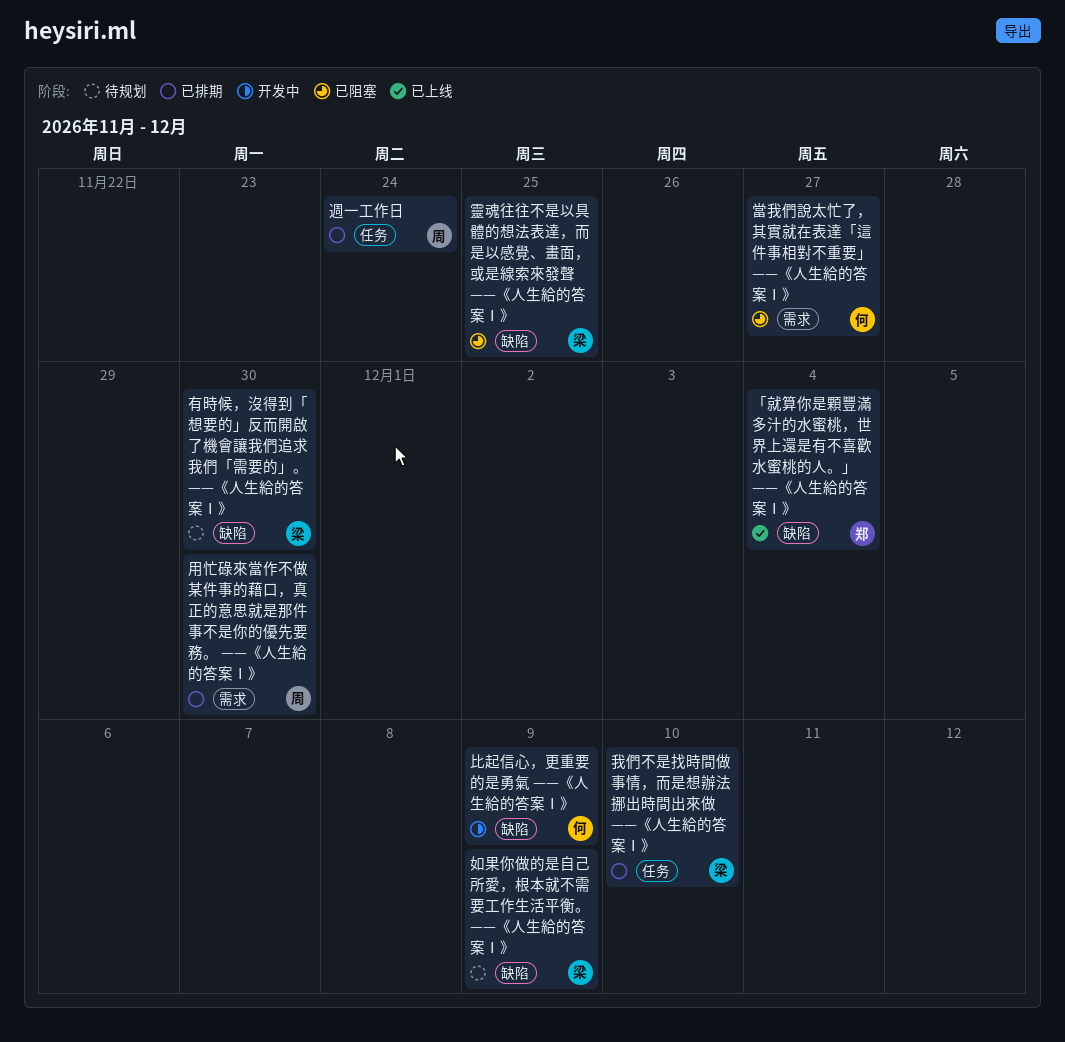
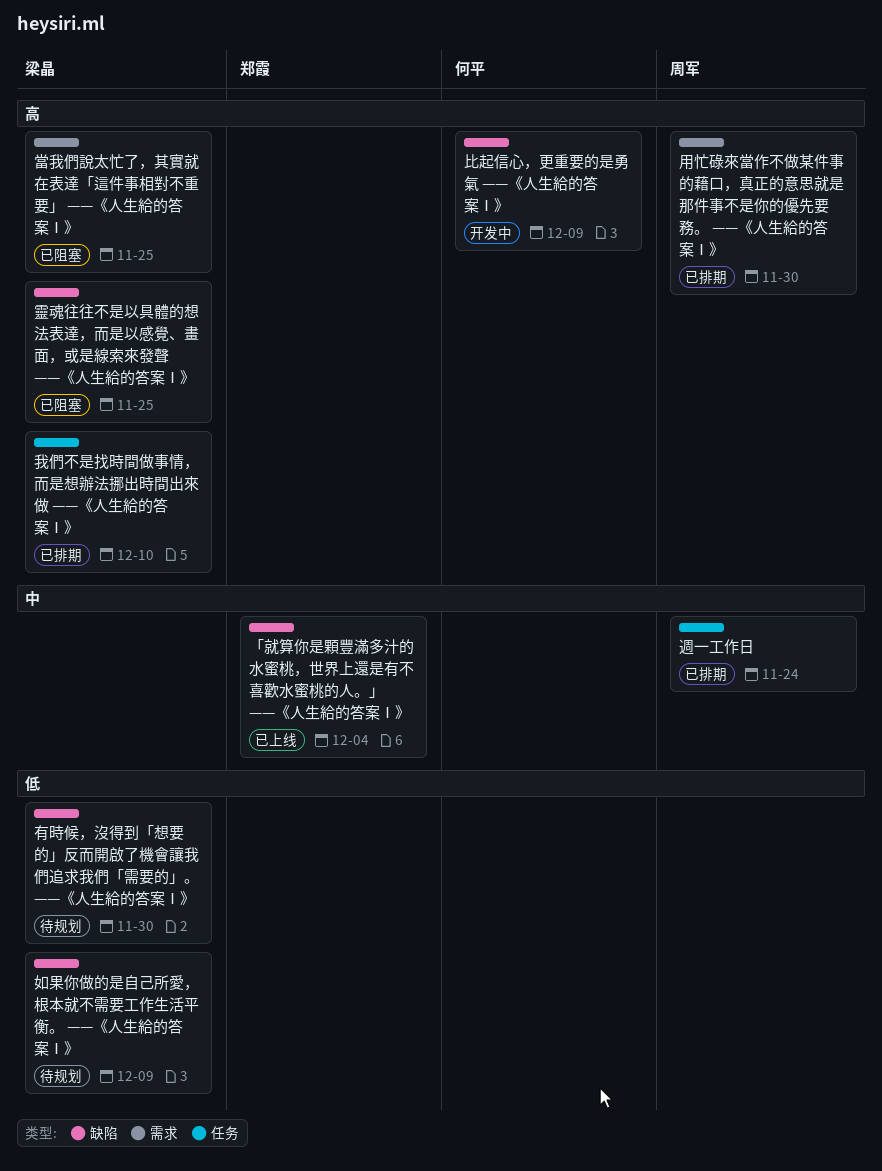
當我們說太忙了，其實就在表達「這件事相對不重要」 ——《人生給的答案Ⅰ》, owner: 何平 -> 梁晶
當我們說太忙了，其實就在表達「這件事相對不重要」 ——《人生給的答案Ⅰ》, due: Nov 27 -> Nov 25

